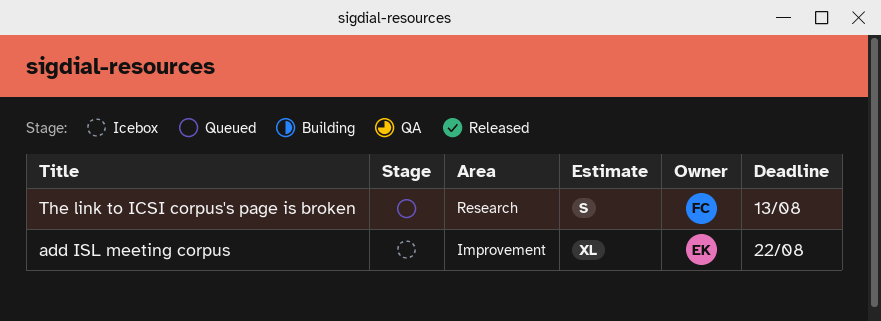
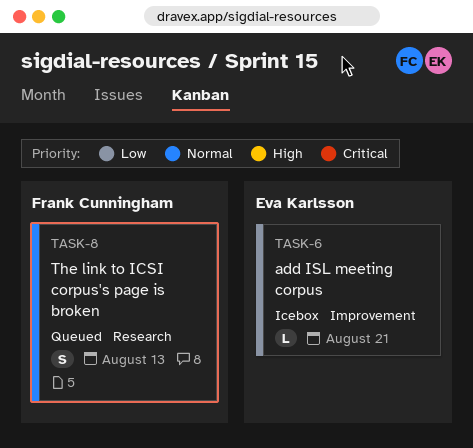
add ISL meeting corpus, estimate: XL -> L
add ISL meeting corpus, due: Aug 22 -> Aug 21

